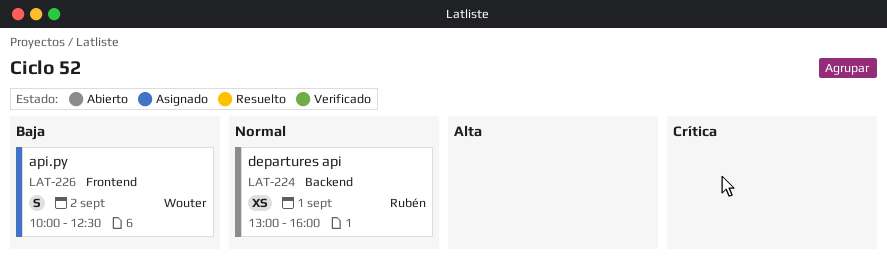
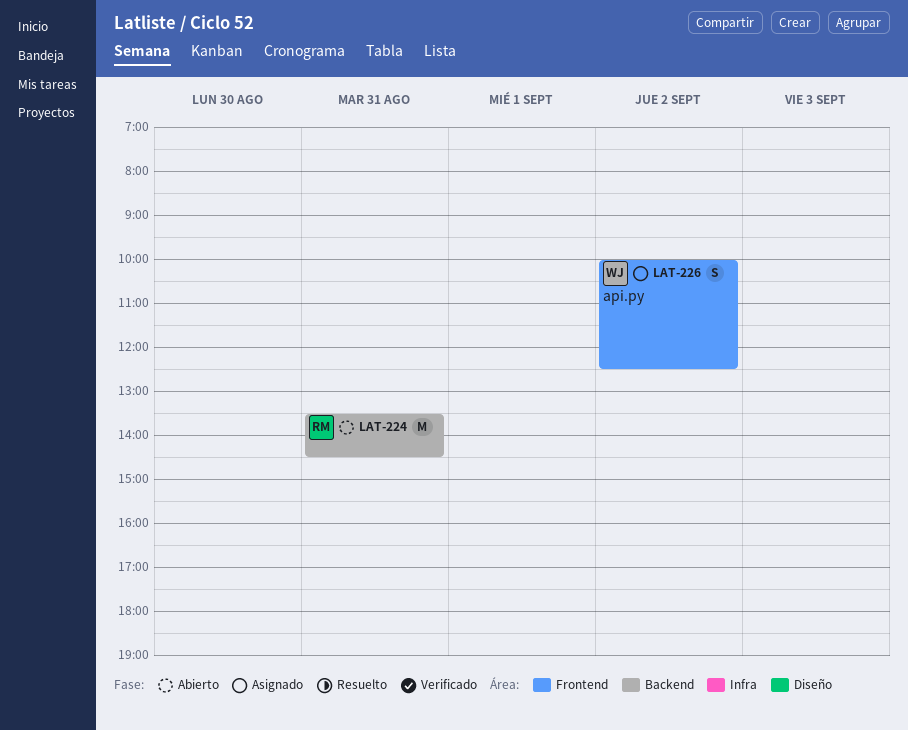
LAT-224, estimate: XS -> M
LAT-224, day: Sep 1 -> Aug 31
LAT-224, begins: 13:00 -> 13:30
LAT-224, ends: 16:00 -> 14:30

